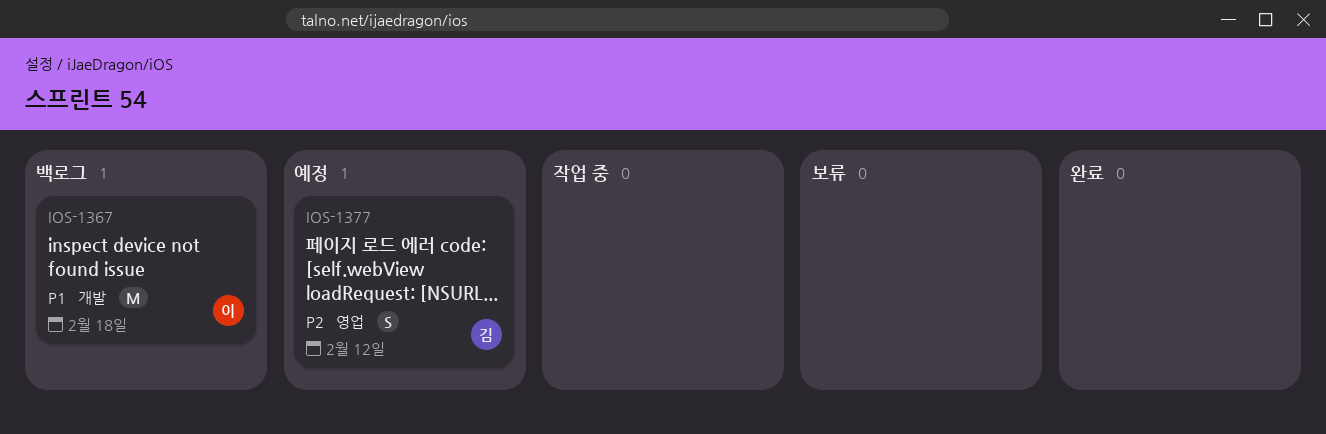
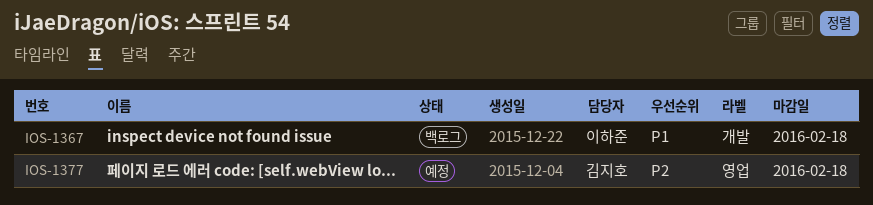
IOS-1377, due: Feb 12 -> Feb 18

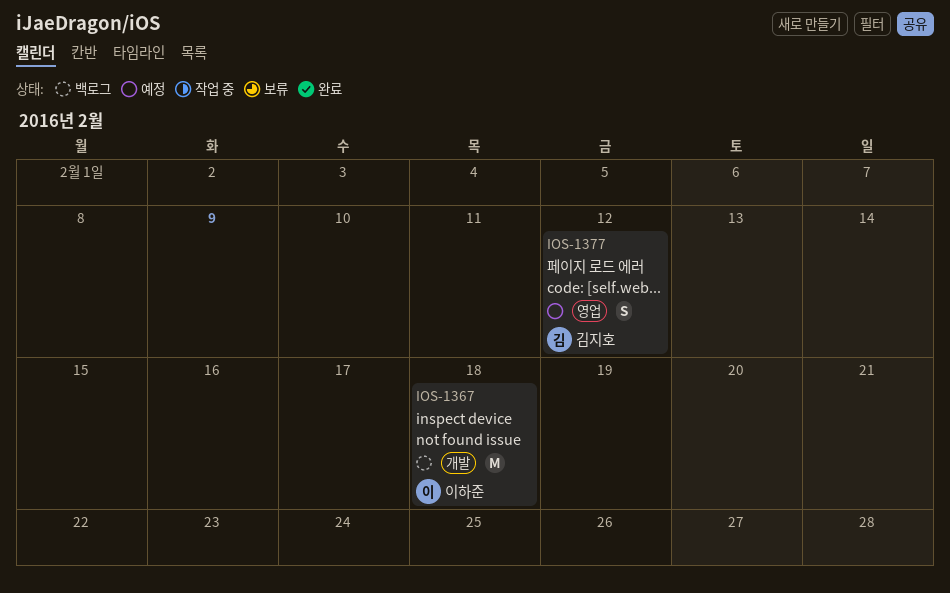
IOS-1377, due: Feb 18 -> Feb 12

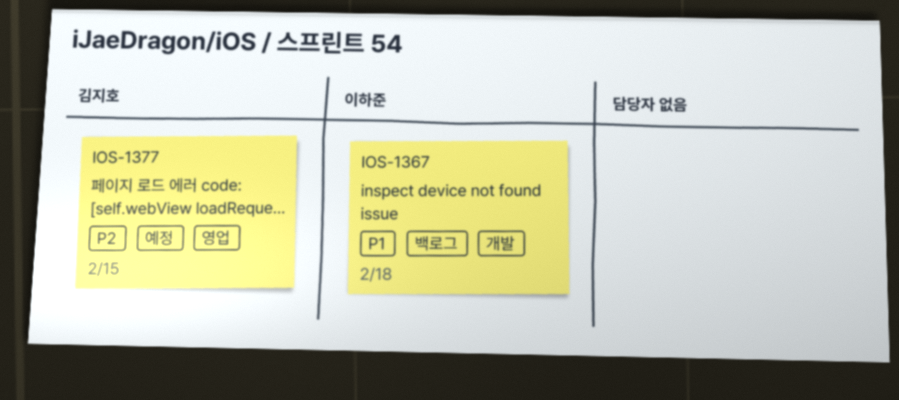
IOS-1377, due: Feb 12 -> Feb 15

